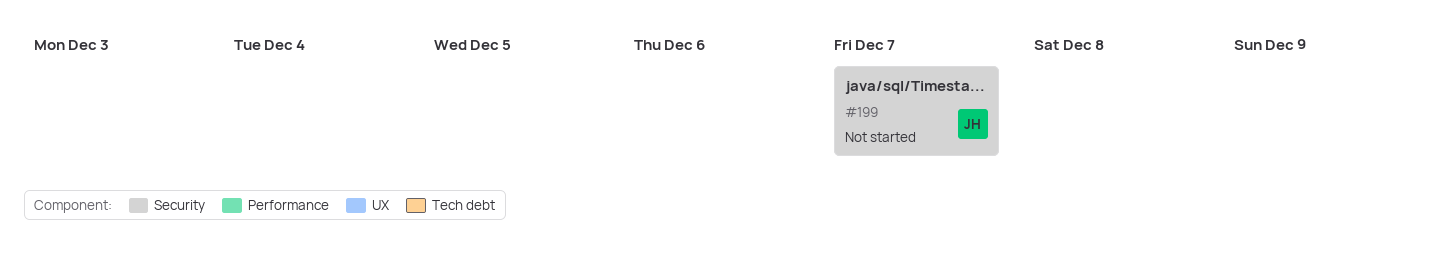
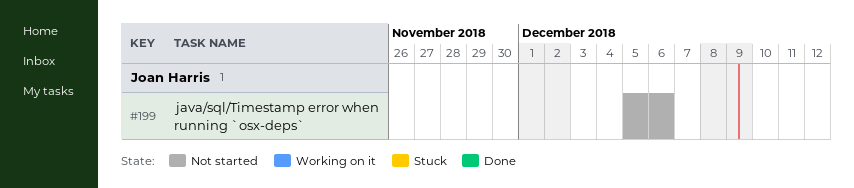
#199, due: Dec 7 -> Dec 6

